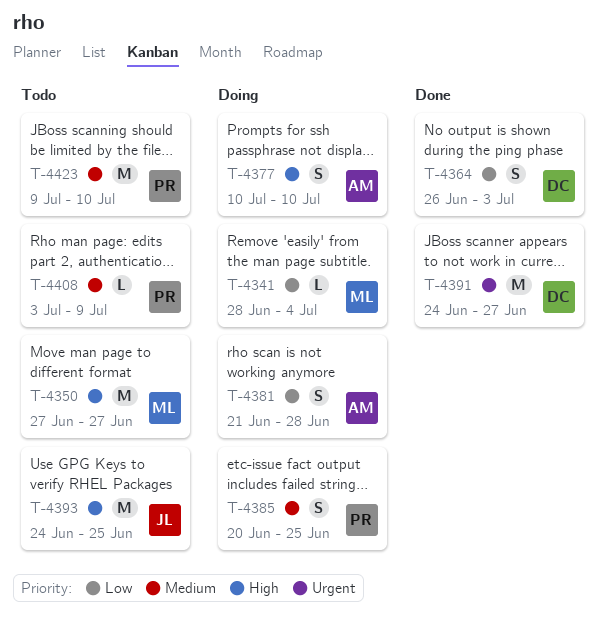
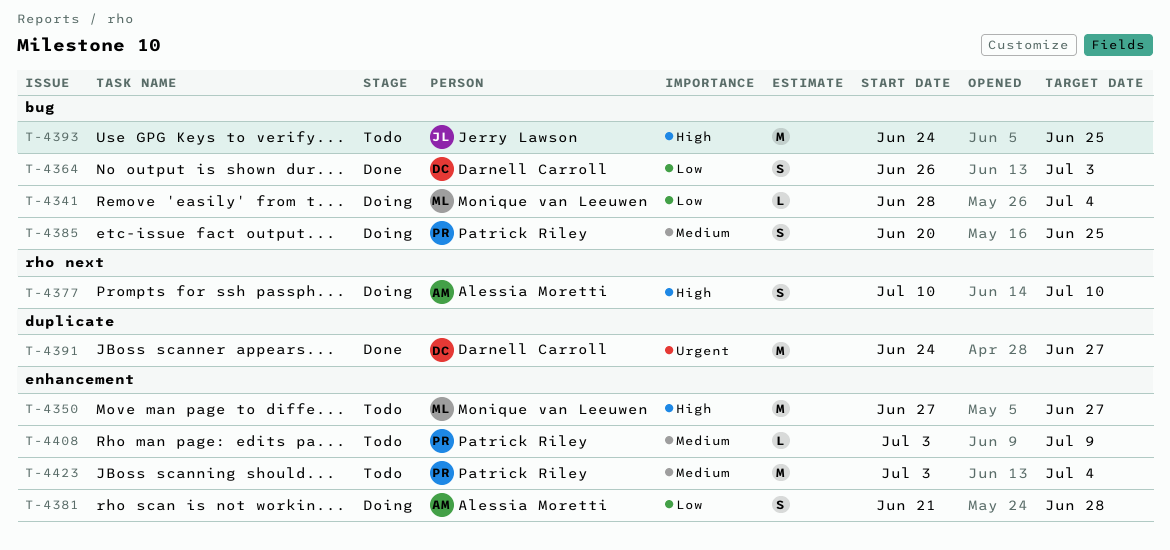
T-4423, start: Jul 9 -> Jul 3
T-4423, due: Jul 10 -> Jul 4

